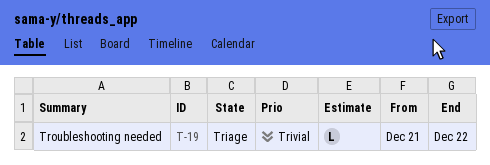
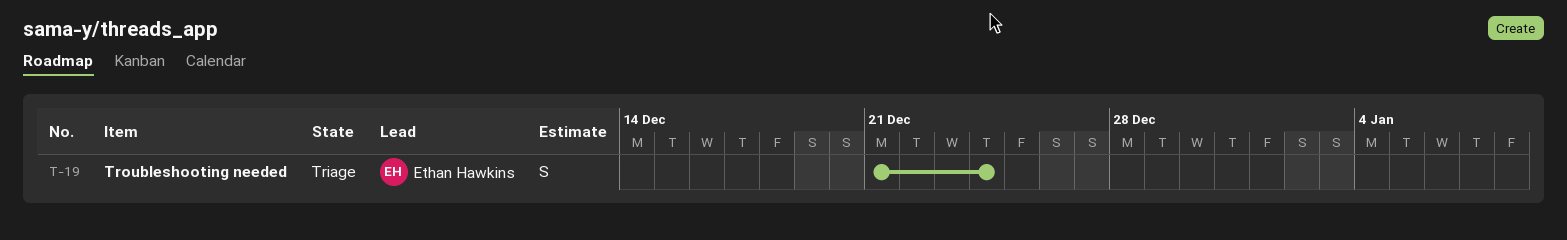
T-19, estimate: L -> S
T-19, due: Dec 22 -> Dec 24

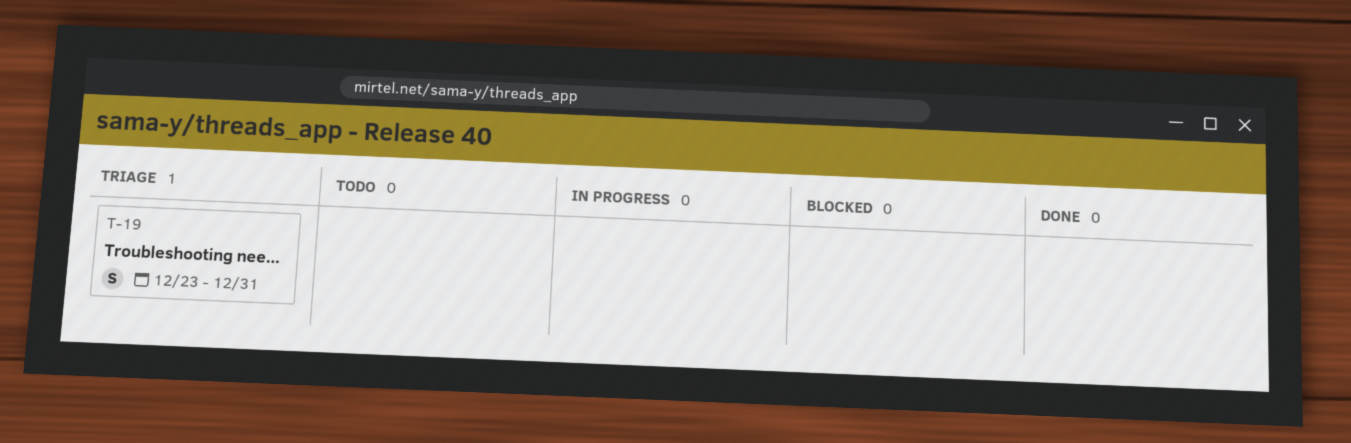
T-19, start: Dec 21 -> Dec 23
T-19, due: Dec 24 -> Dec 31

